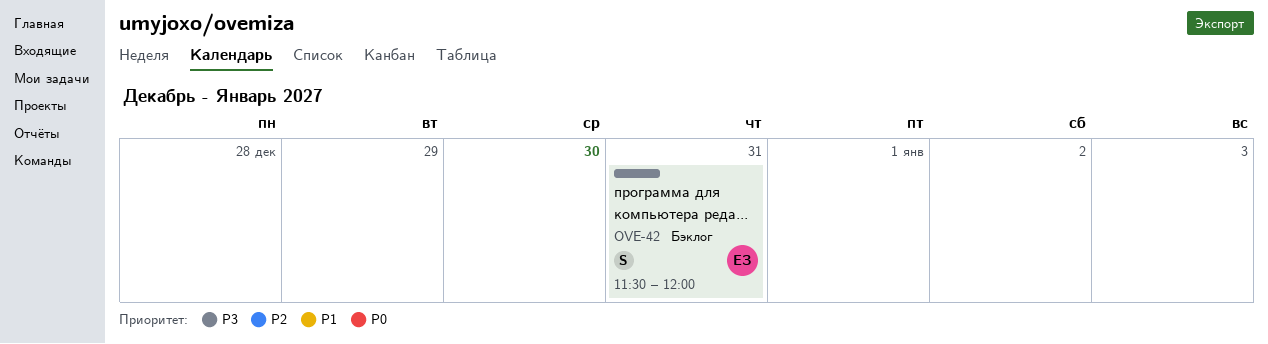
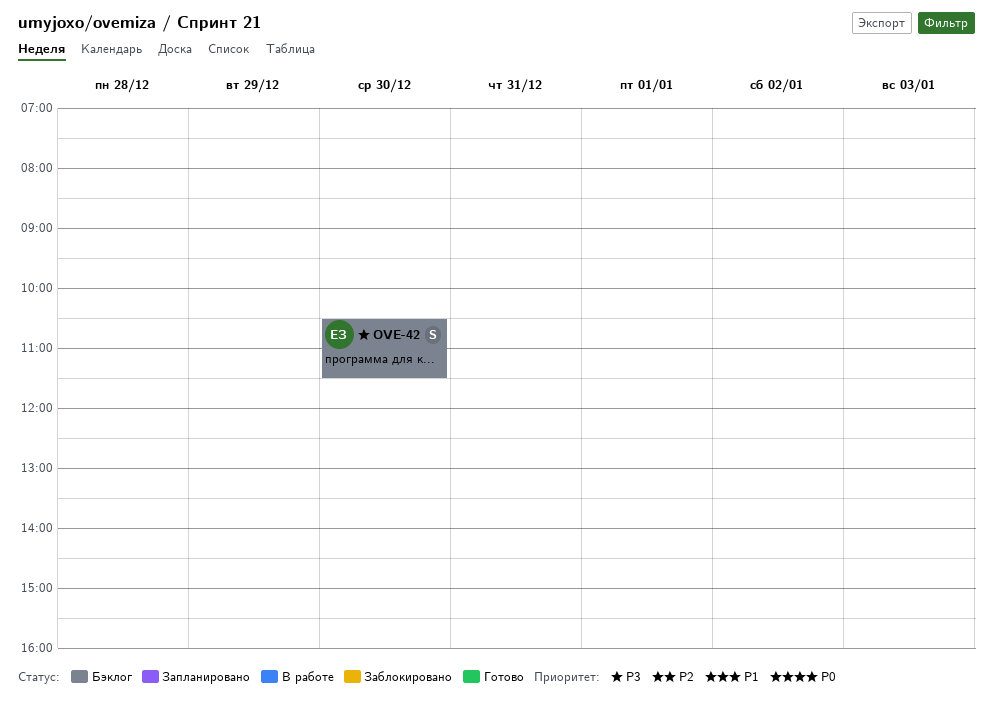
OVE-42, day: Dec 31 -> Dec 30
OVE-42, begins: 11:30 -> 10:30
OVE-42, ends: 12:00 -> 11:30

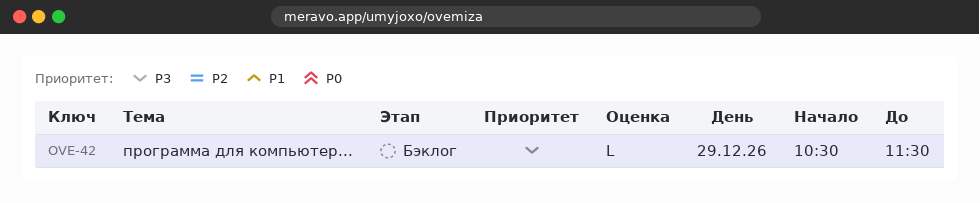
OVE-42, estimate: S -> L
OVE-42, day: Dec 30 -> Dec 29

